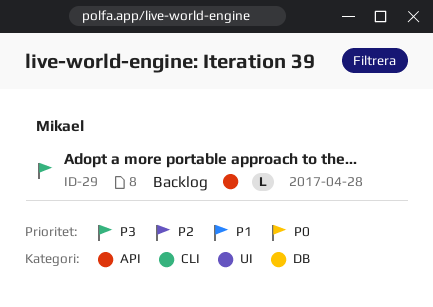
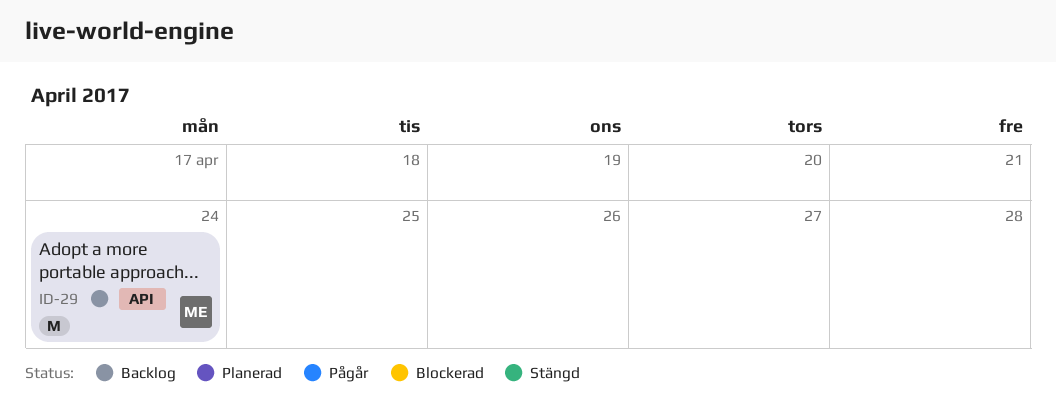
ID-29, estimate: L -> M
ID-29, due: Apr 28 -> Apr 24

